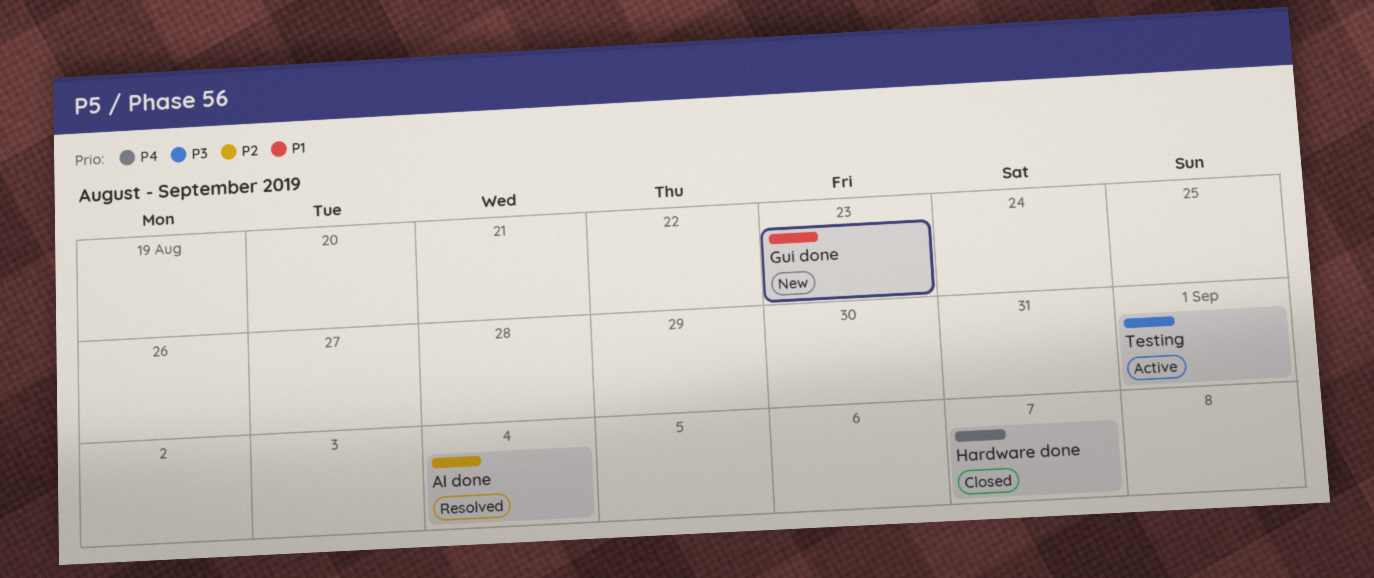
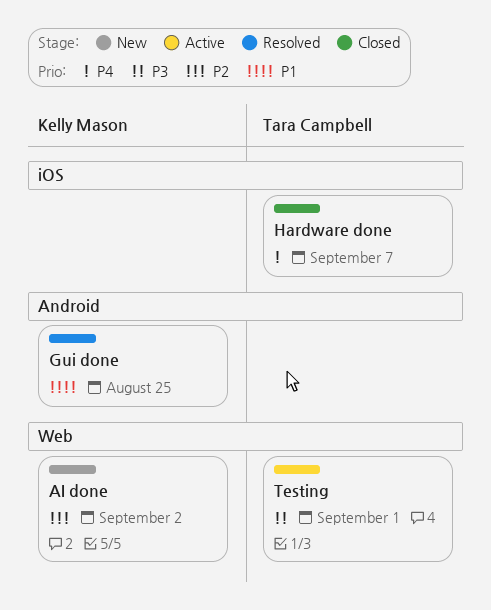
AI done, status: Resolved -> New
AI done, due: Sep 4 -> Sep 2
Gui done, status: New -> Resolved
Gui done, due: Aug 23 -> Aug 25

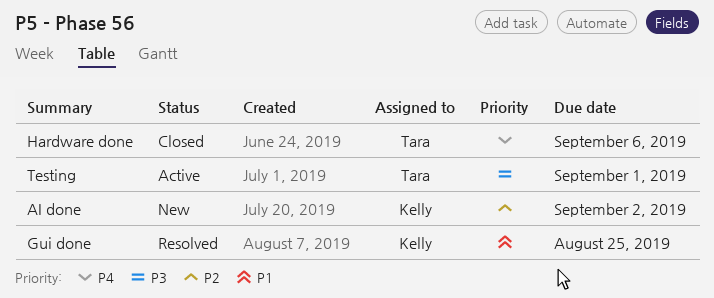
Hardware done, due: Sep 7 -> Sep 6

